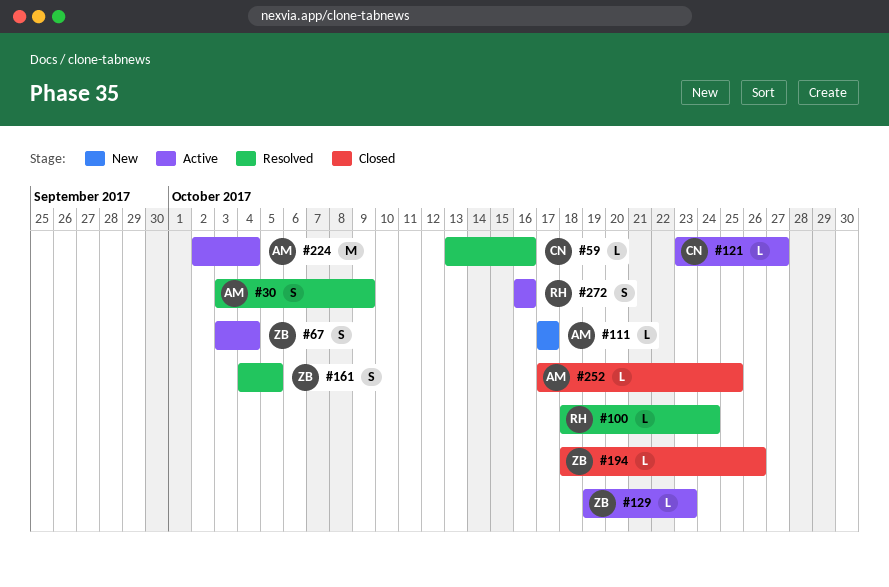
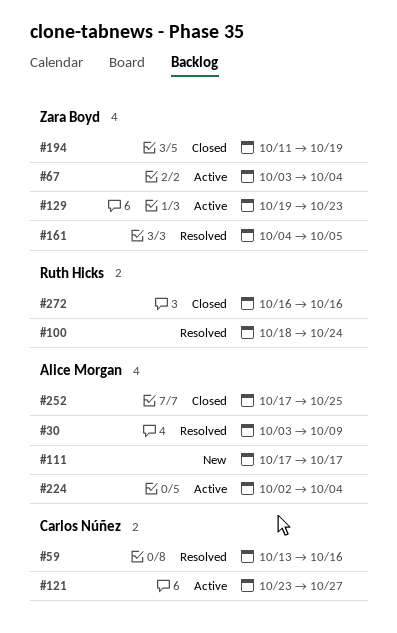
#194, start: Oct 18 -> Oct 11
#194, due: Oct 26 -> Oct 19
#272, status: Active -> Closed

